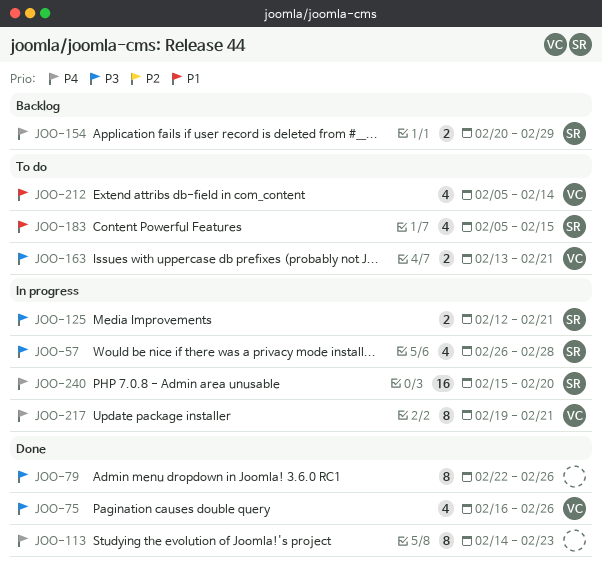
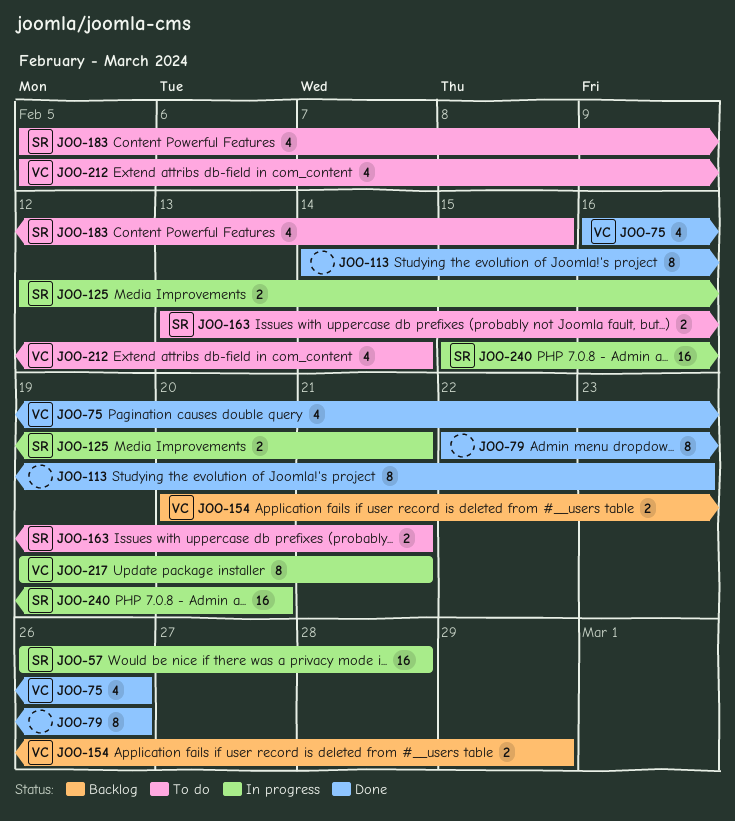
JOO-57, estimate: 4 -> 16
JOO-154, owner: SR -> VC
JOO-163, owner: VC -> SR

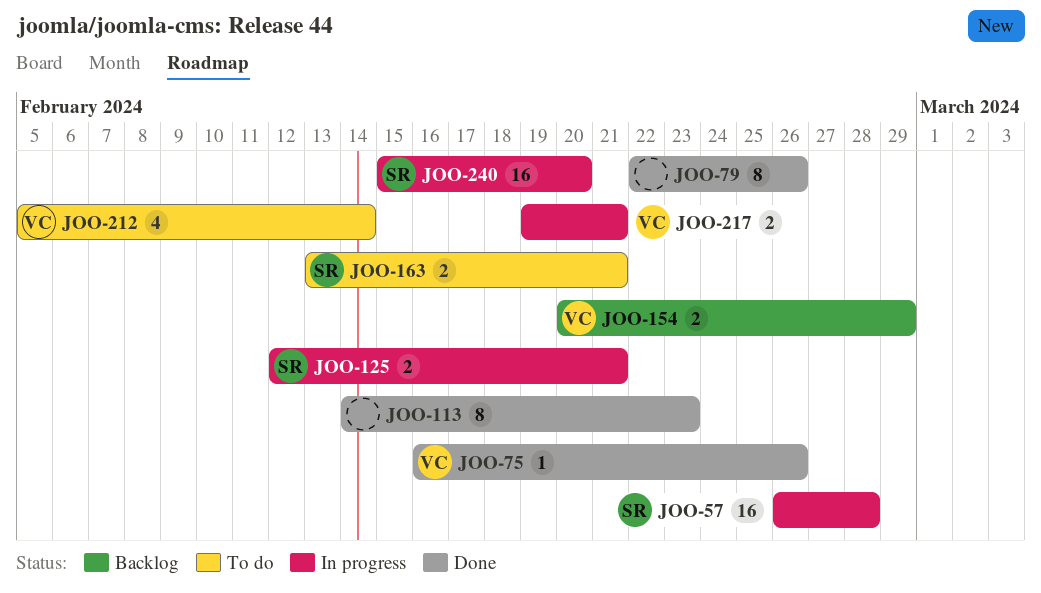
JOO-75, estimate: 4 -> 1
JOO-183: present -> none
JOO-217, estimate: 8 -> 2

